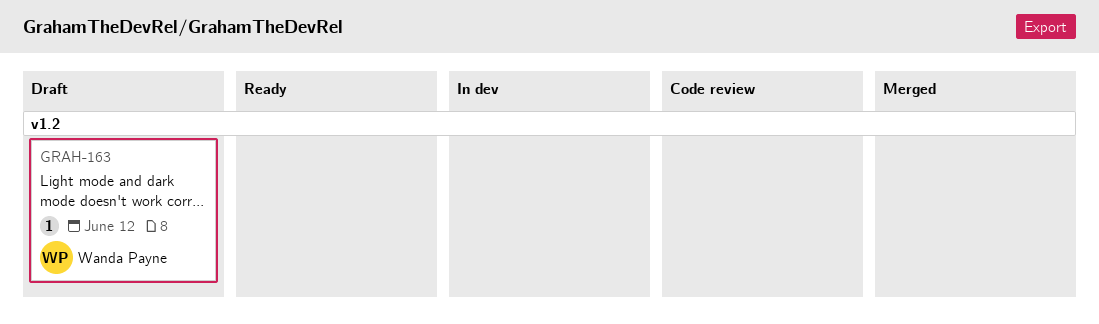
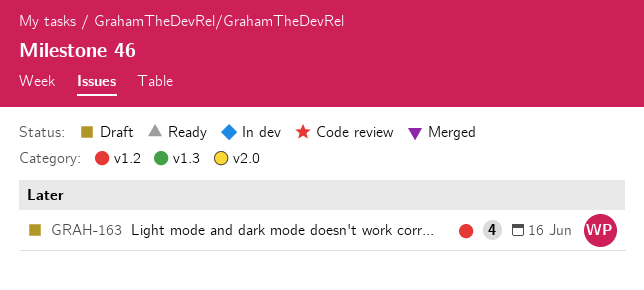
GRAH-163, estimate: 1 -> 4
GRAH-163, due: Jun 12 -> Jun 16

